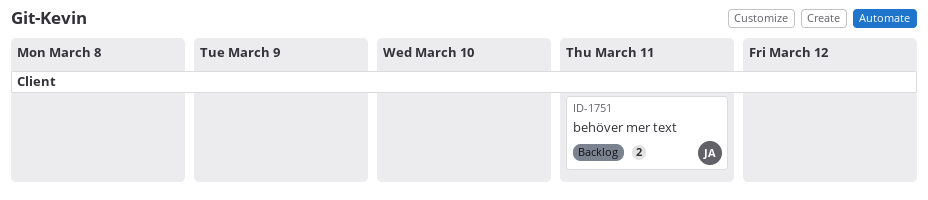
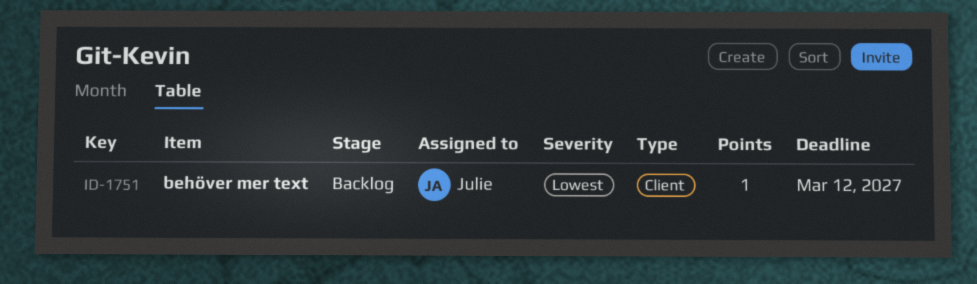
ID-1751, estimate: 2 -> 1
ID-1751, due: Mar 11 -> Mar 12

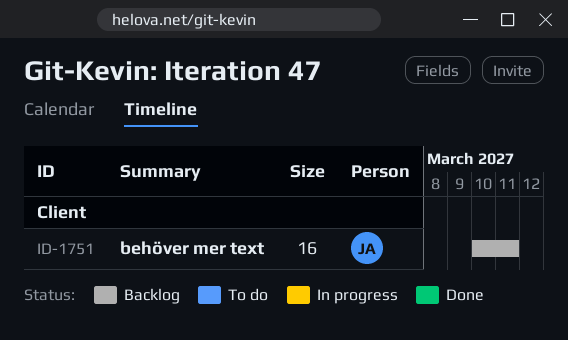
ID-1751, estimate: 1 -> 16
ID-1751, due: Mar 12 -> Mar 11

